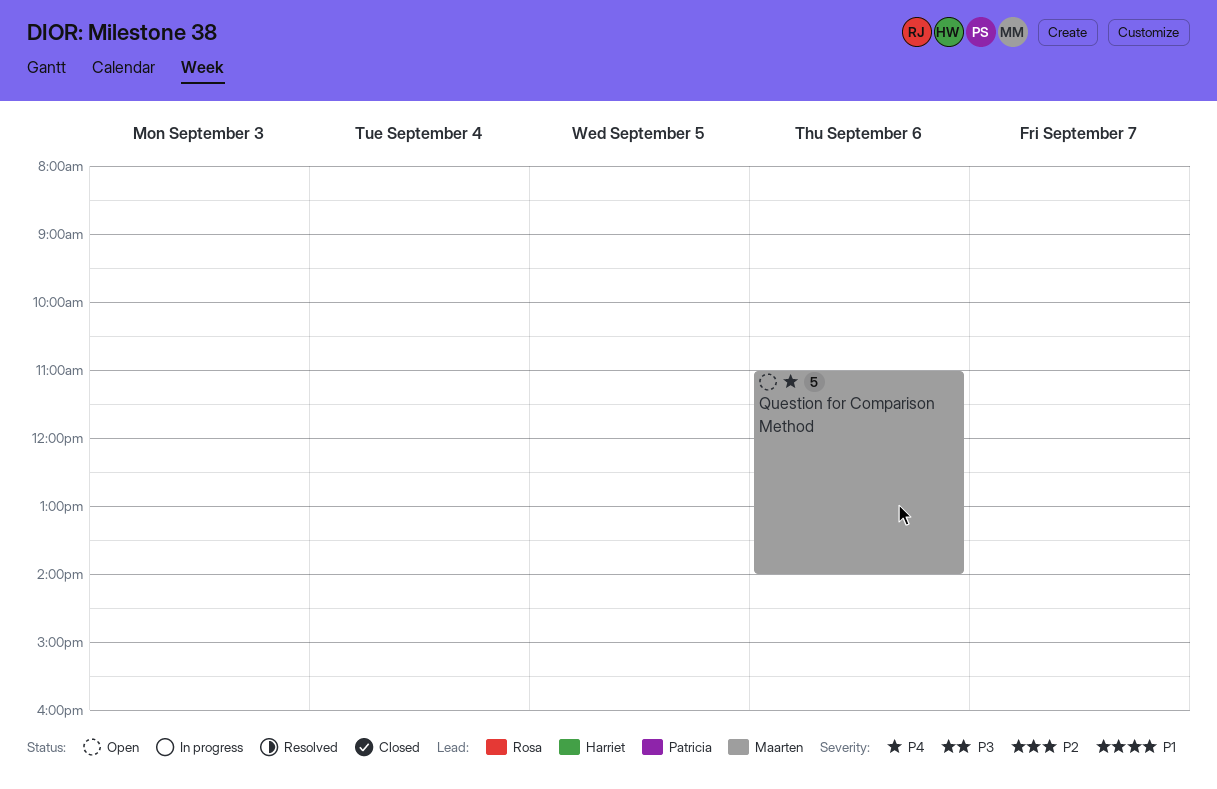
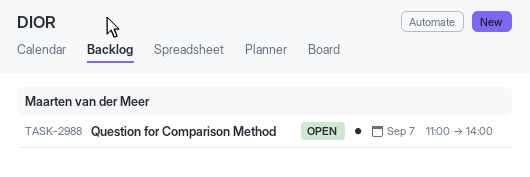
Question for Comparison Method, estimate: 5 -> 1
Question for Comparison Method, day: Sep 6 -> Sep 7

